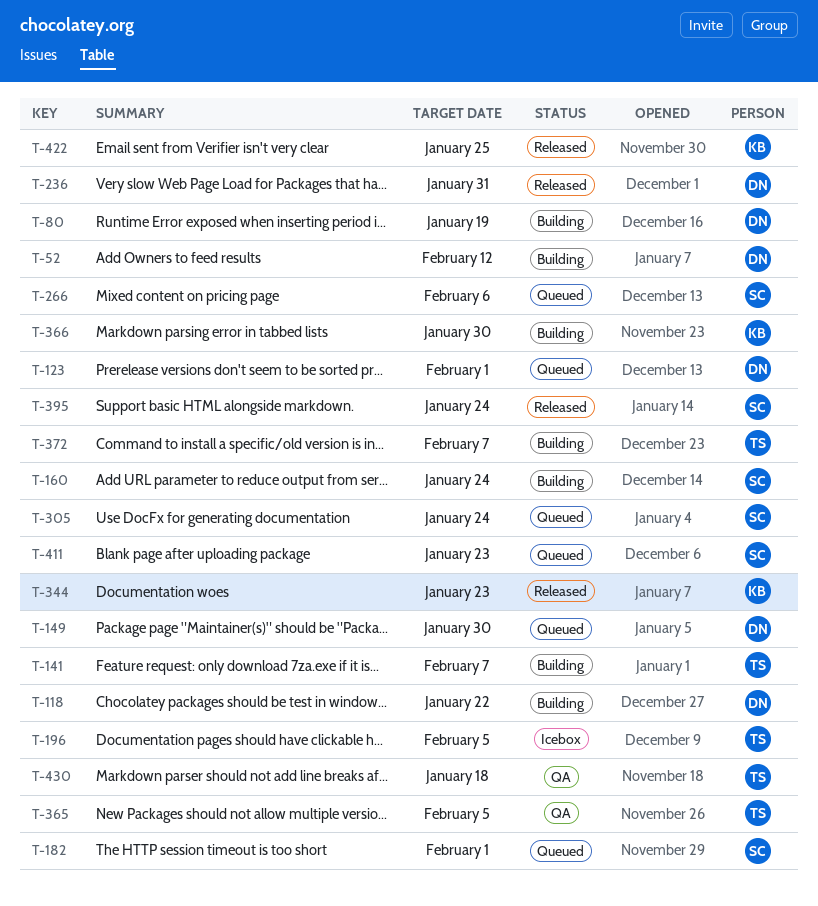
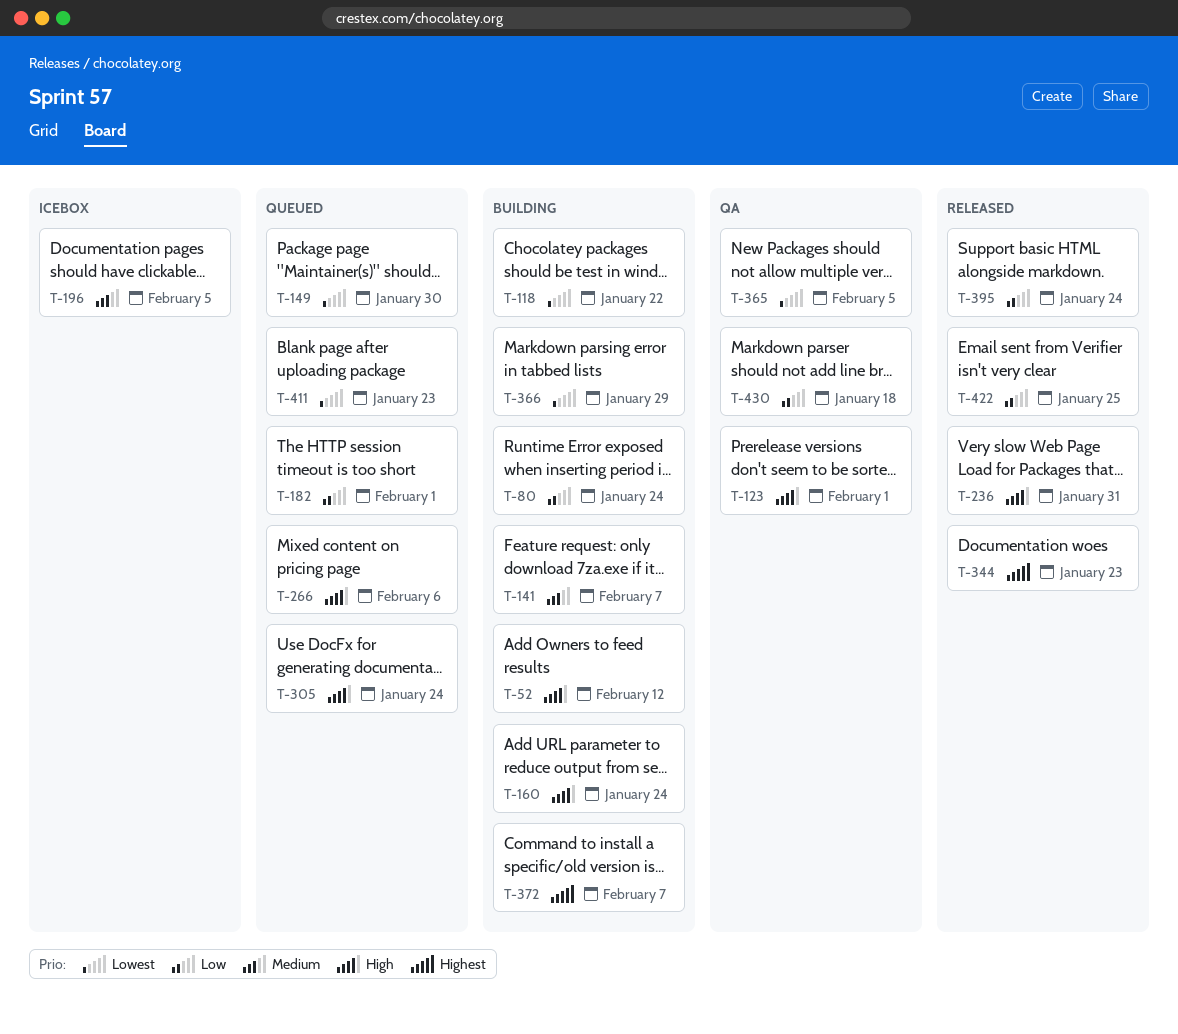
T-80, due: Jan 19 -> Jan 24
T-123, status: Queued -> QA
T-366, due: Jan 30 -> Jan 29

